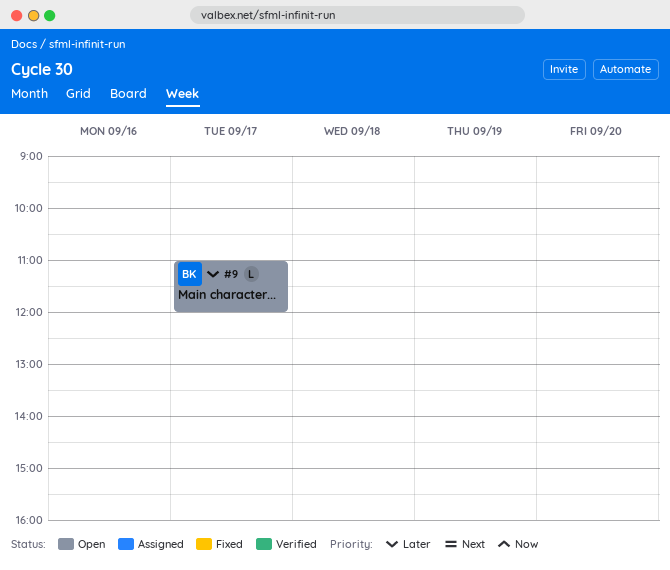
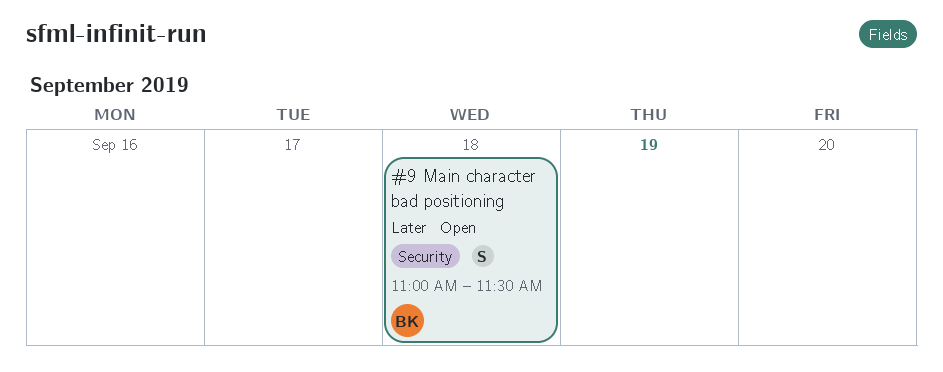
#9, estimate: L -> S
#9, day: Sep 17 -> Sep 18
#9, ends: 12:00 -> 11:30

